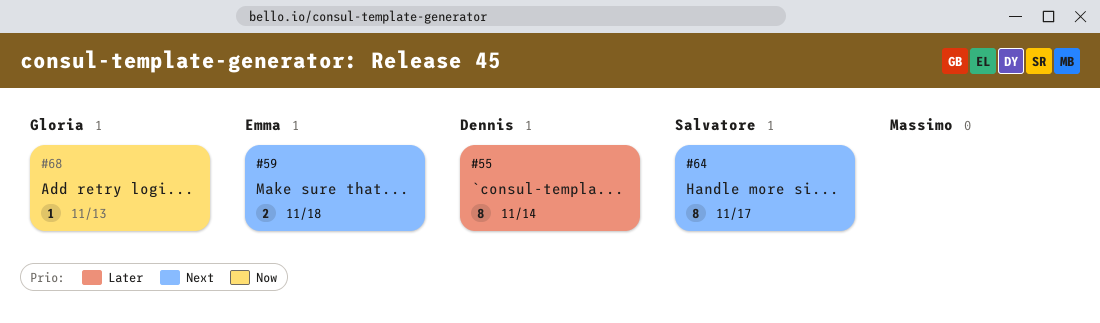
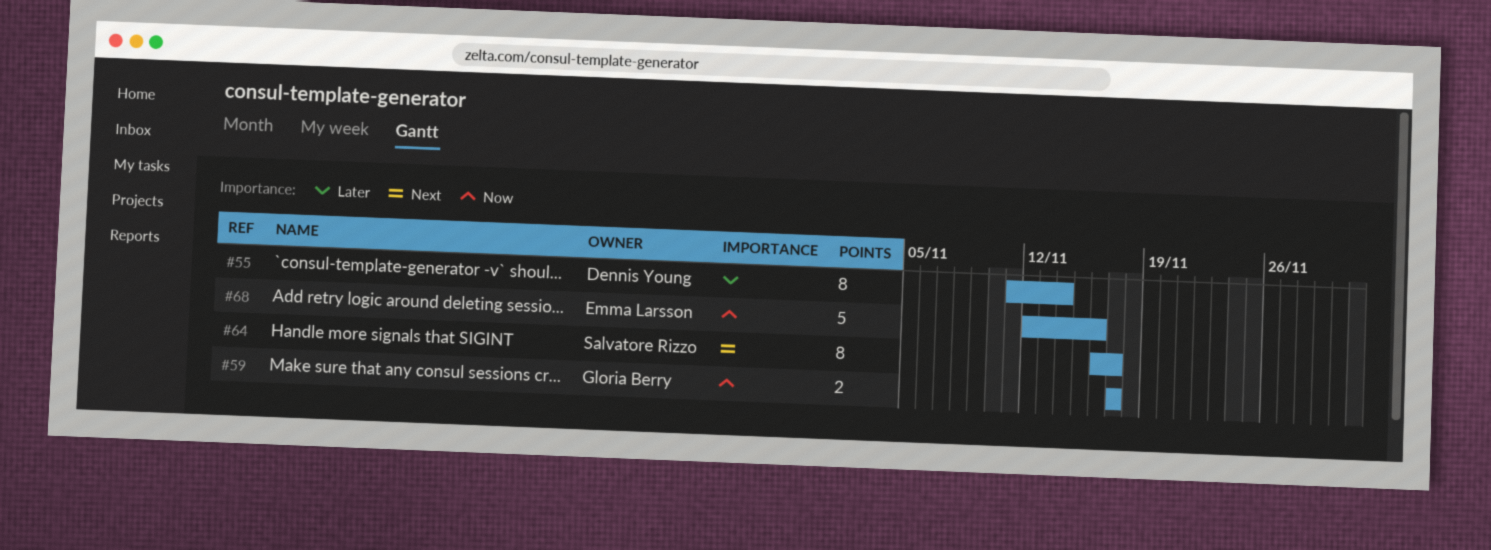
#59, owner: Emma Larsson -> Gloria Berry
#59, priority: Next -> Now
#59, due: Nov 18 -> Nov 17
#68, owner: Gloria Berry -> Emma Larsson
#68, estimate: 1 -> 5
#68, due: Nov 13 -> Nov 16

